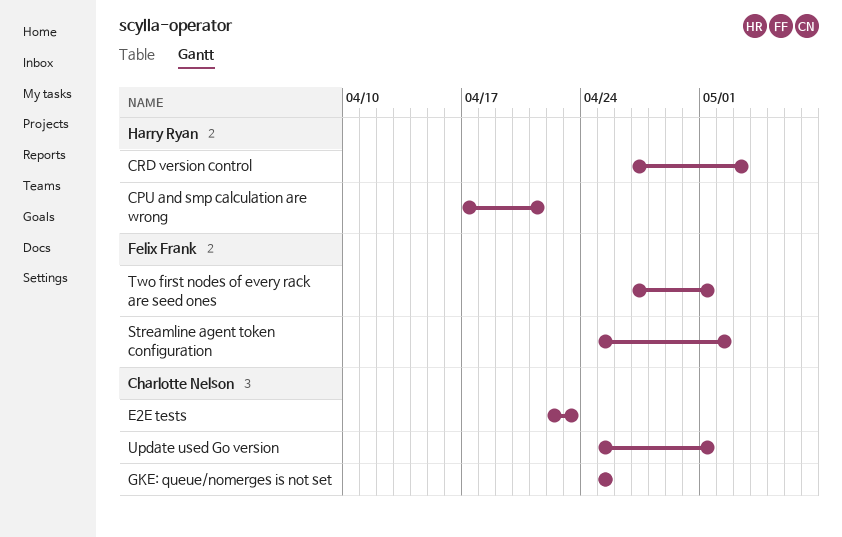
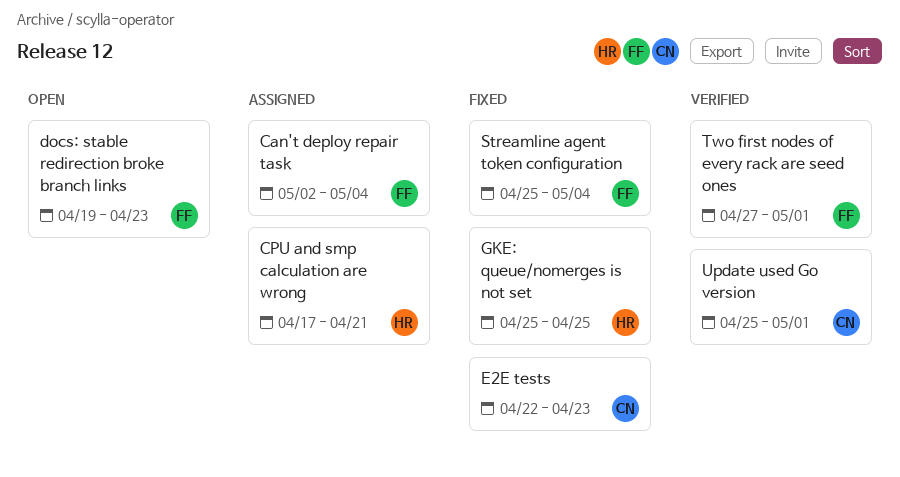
Can't deploy repair task: none -> present
CRD version control: present -> none
docs: stable redirection broke branch links: none -> present
GKE: queue/nomerges is not set, owner: Charlotte Nelson -> Harry Ryan
Streamline agent token configuration, due: May 2 -> May 4

